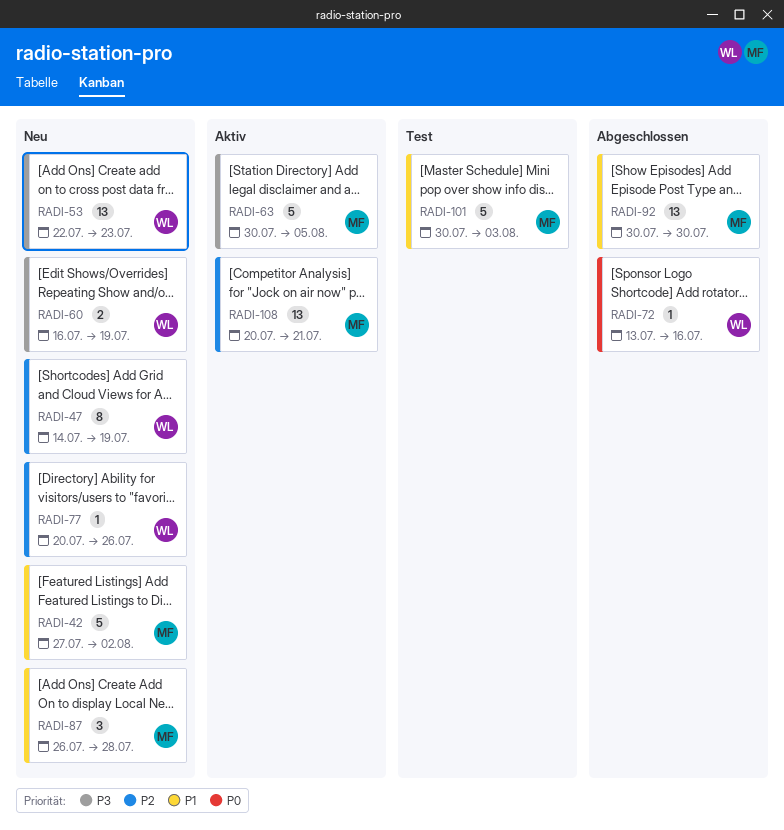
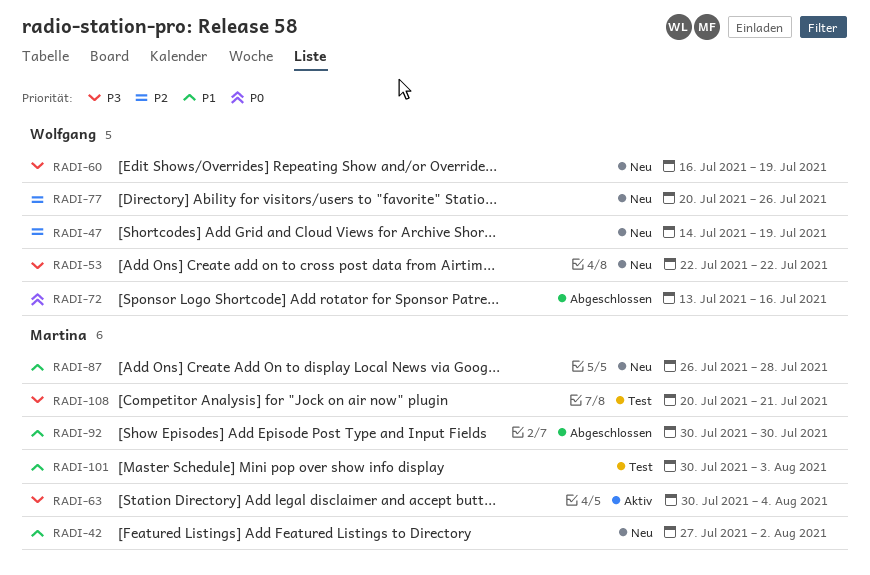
RADI-53, due: Jul 23 -> Jul 22
RADI-63, due: Aug 5 -> Aug 4
RADI-108, status: Aktiv -> Test
RADI-108, priority: P2 -> P3

